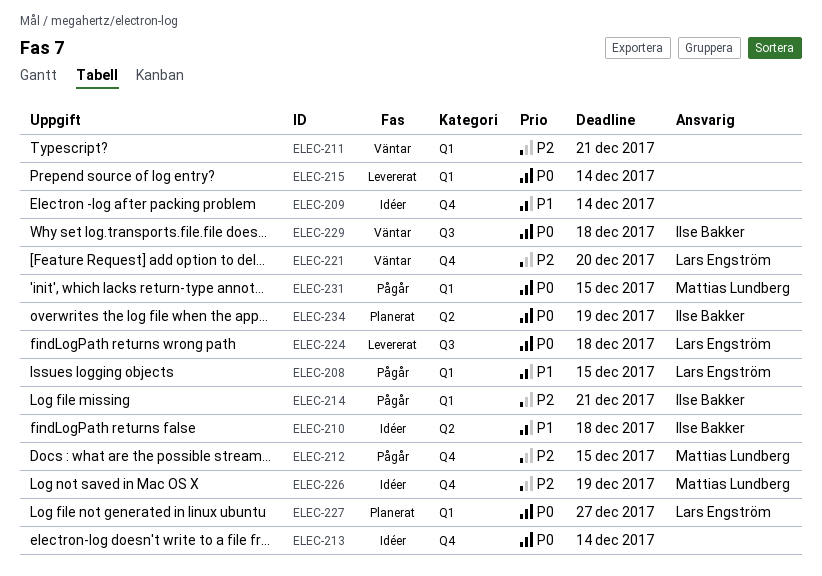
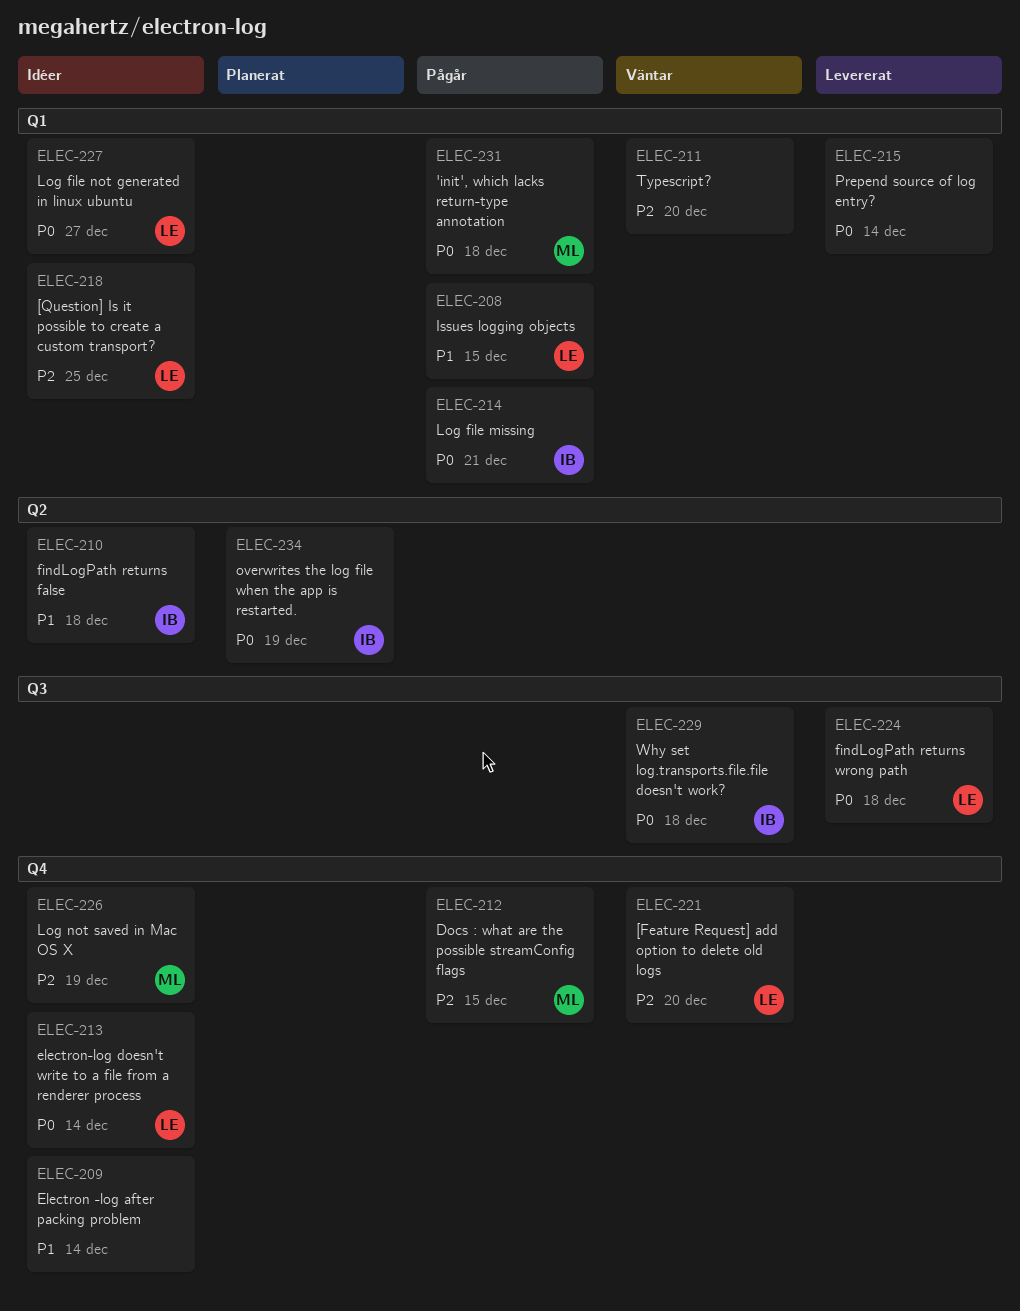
ELEC-211, due: Dec 21 -> Dec 20
ELEC-213, owner: none -> Lars Engström
ELEC-214, priority: P2 -> P0
ELEC-218: none -> present
ELEC-227, status: Planerat -> Idéer
ELEC-231, due: Dec 15 -> Dec 18

